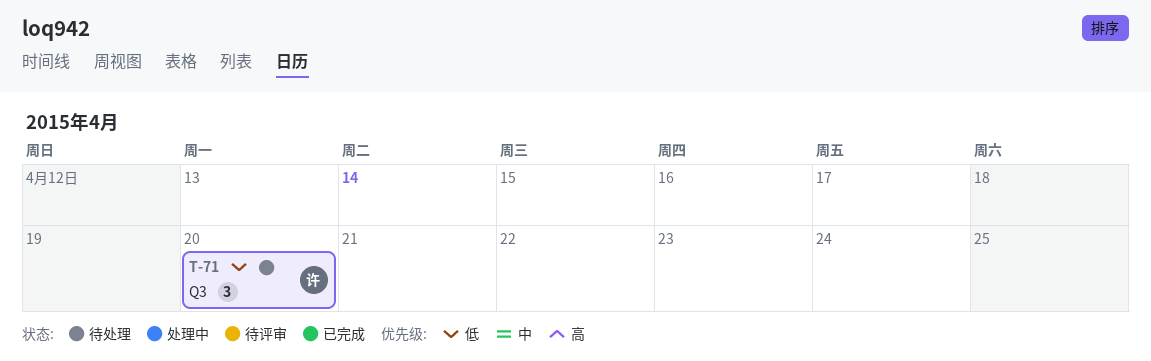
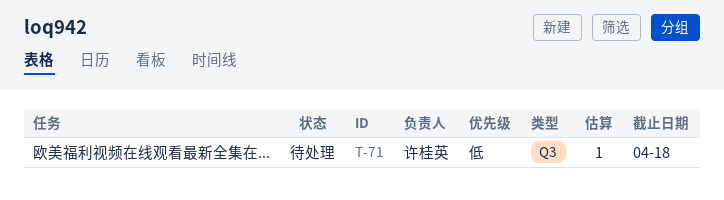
T-71, estimate: 3 -> 1
T-71, due: Apr 20 -> Apr 18

